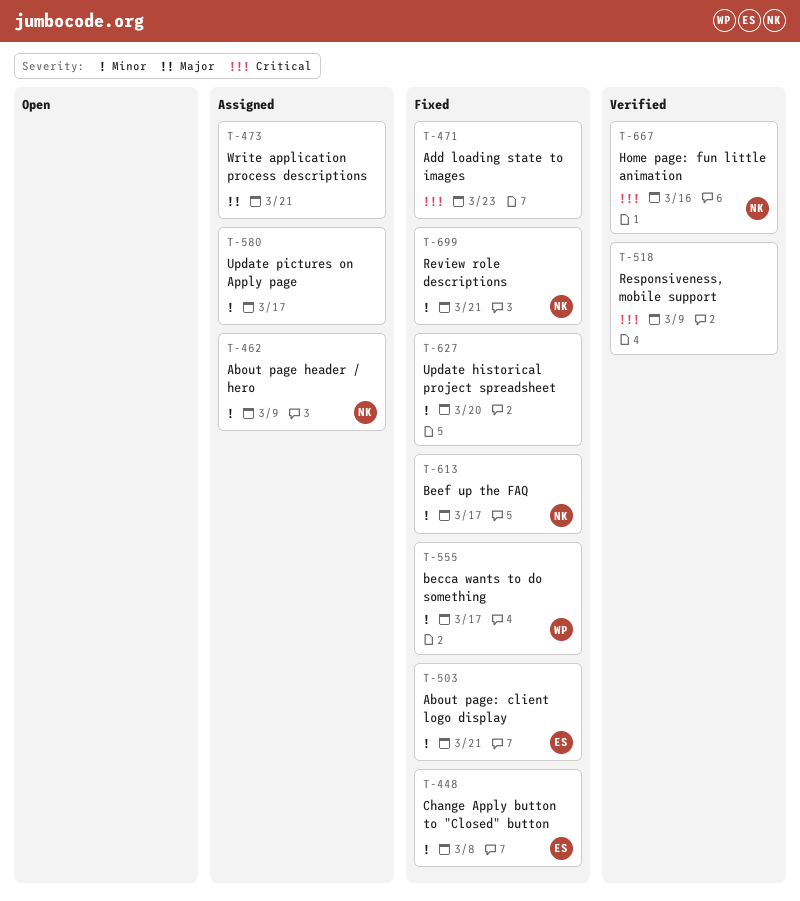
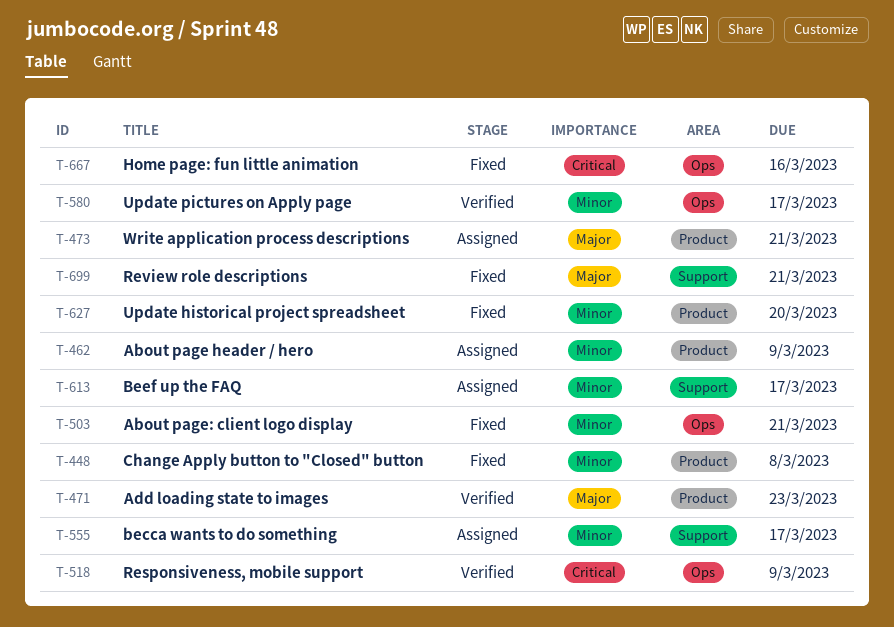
T-471, status: Fixed -> Verified
T-471, priority: Critical -> Major
T-555, status: Fixed -> Assigned
T-580, status: Assigned -> Verified
T-613, status: Fixed -> Assigned
T-667, status: Verified -> Fixed
T-699, priority: Minor -> Major

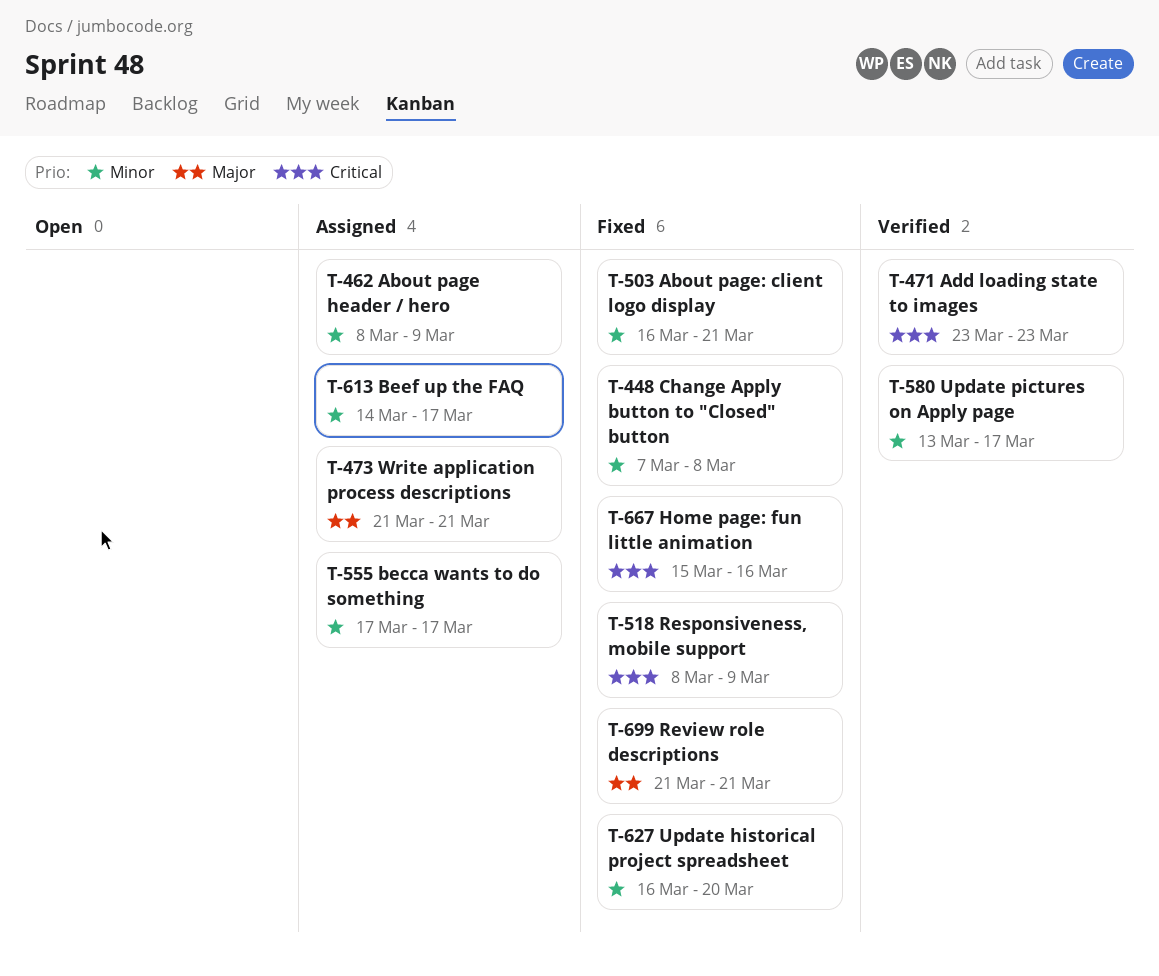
T-471, priority: Major -> Critical
T-518, status: Verified -> Fixed

